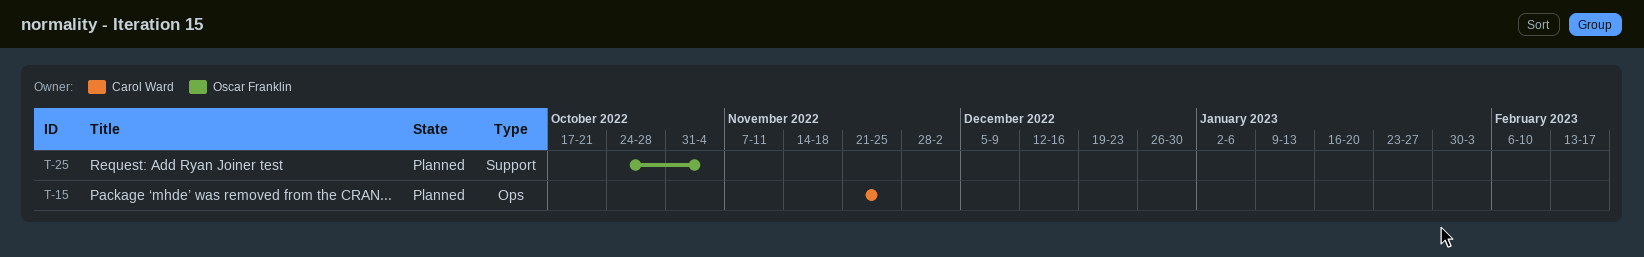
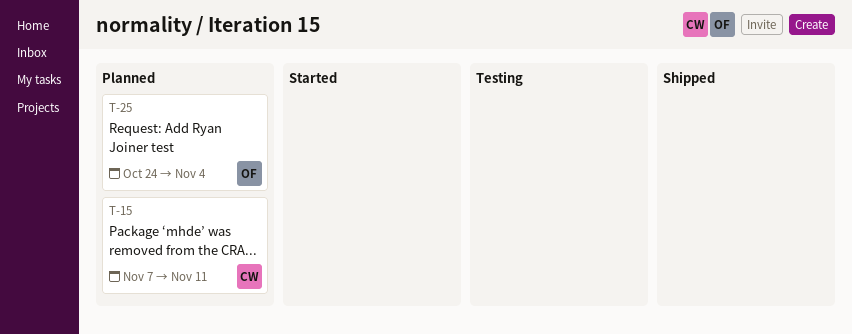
T-15, start: Nov 21 -> Nov 7
T-15, due: Nov 25 -> Nov 11

